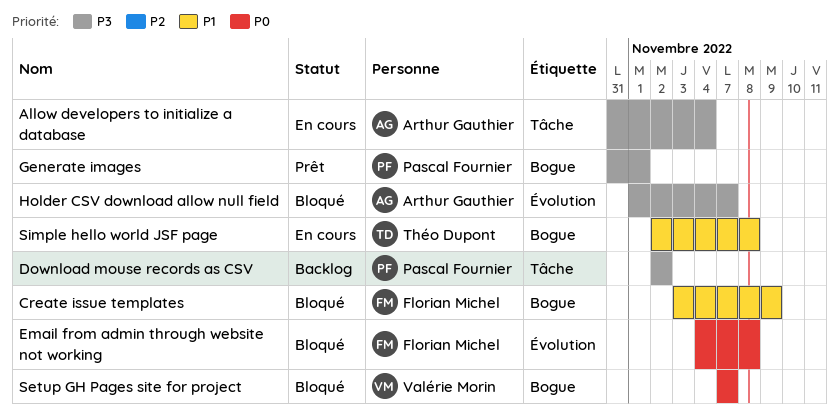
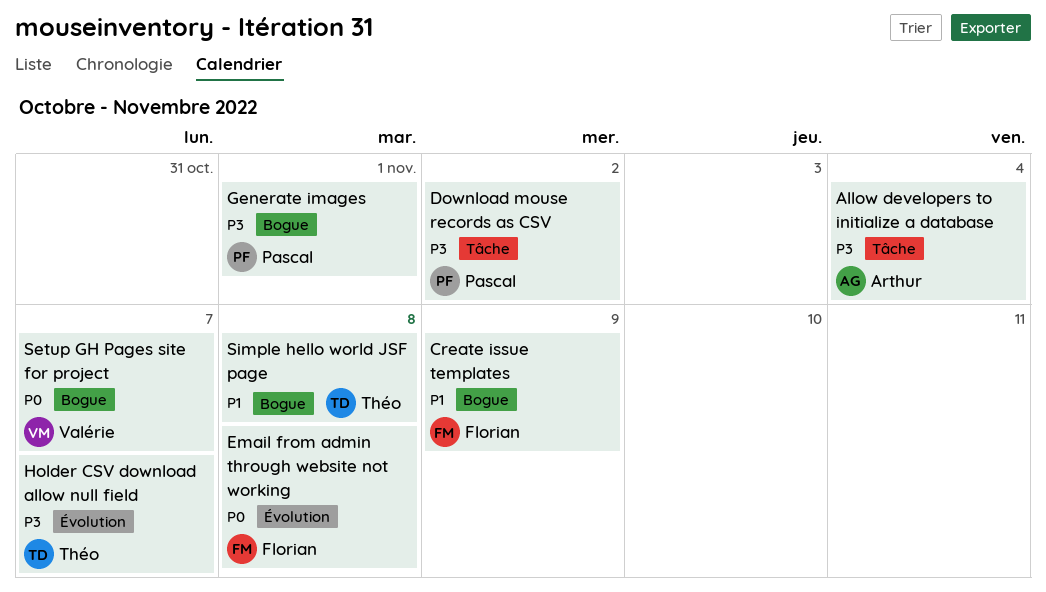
Holder CSV download allow null field, owner: Arthur Gauthier -> Théo Dupont

